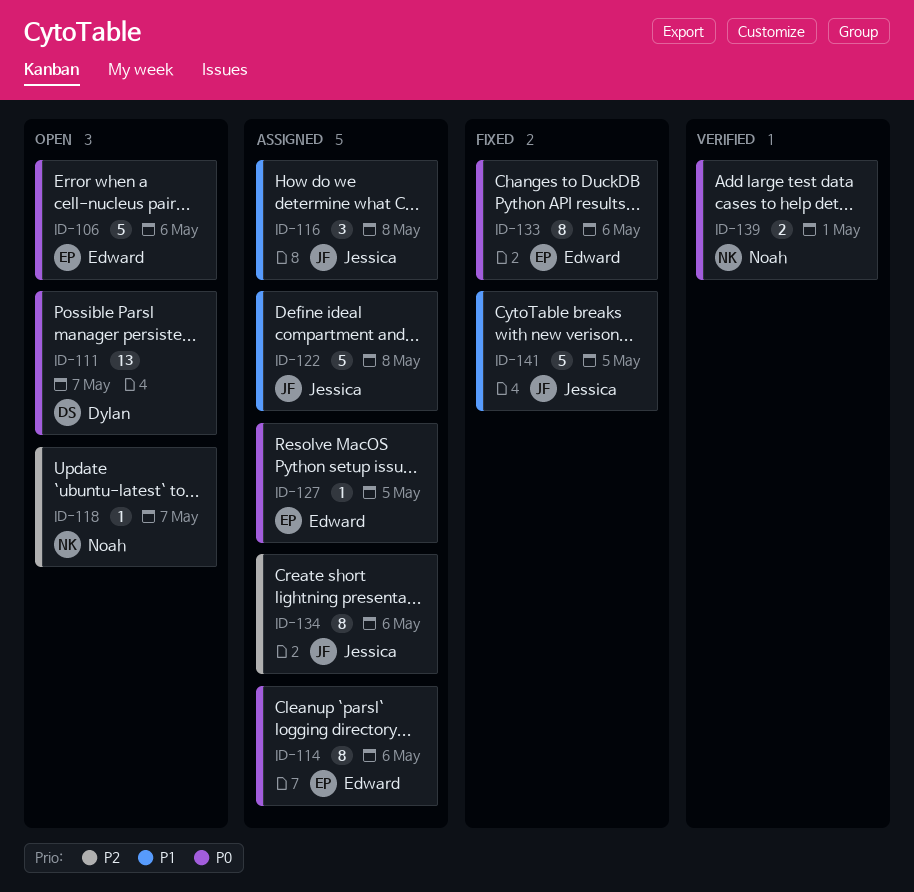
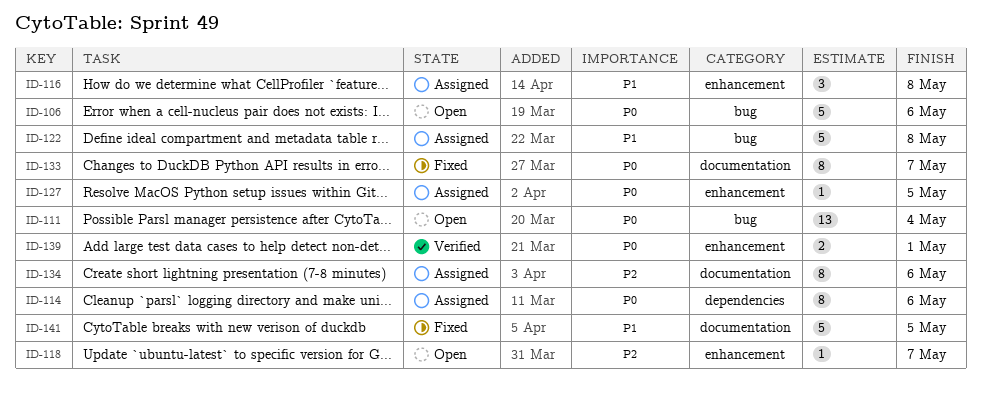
ID-111, due: May 7 -> May 4
ID-133, due: May 6 -> May 7

